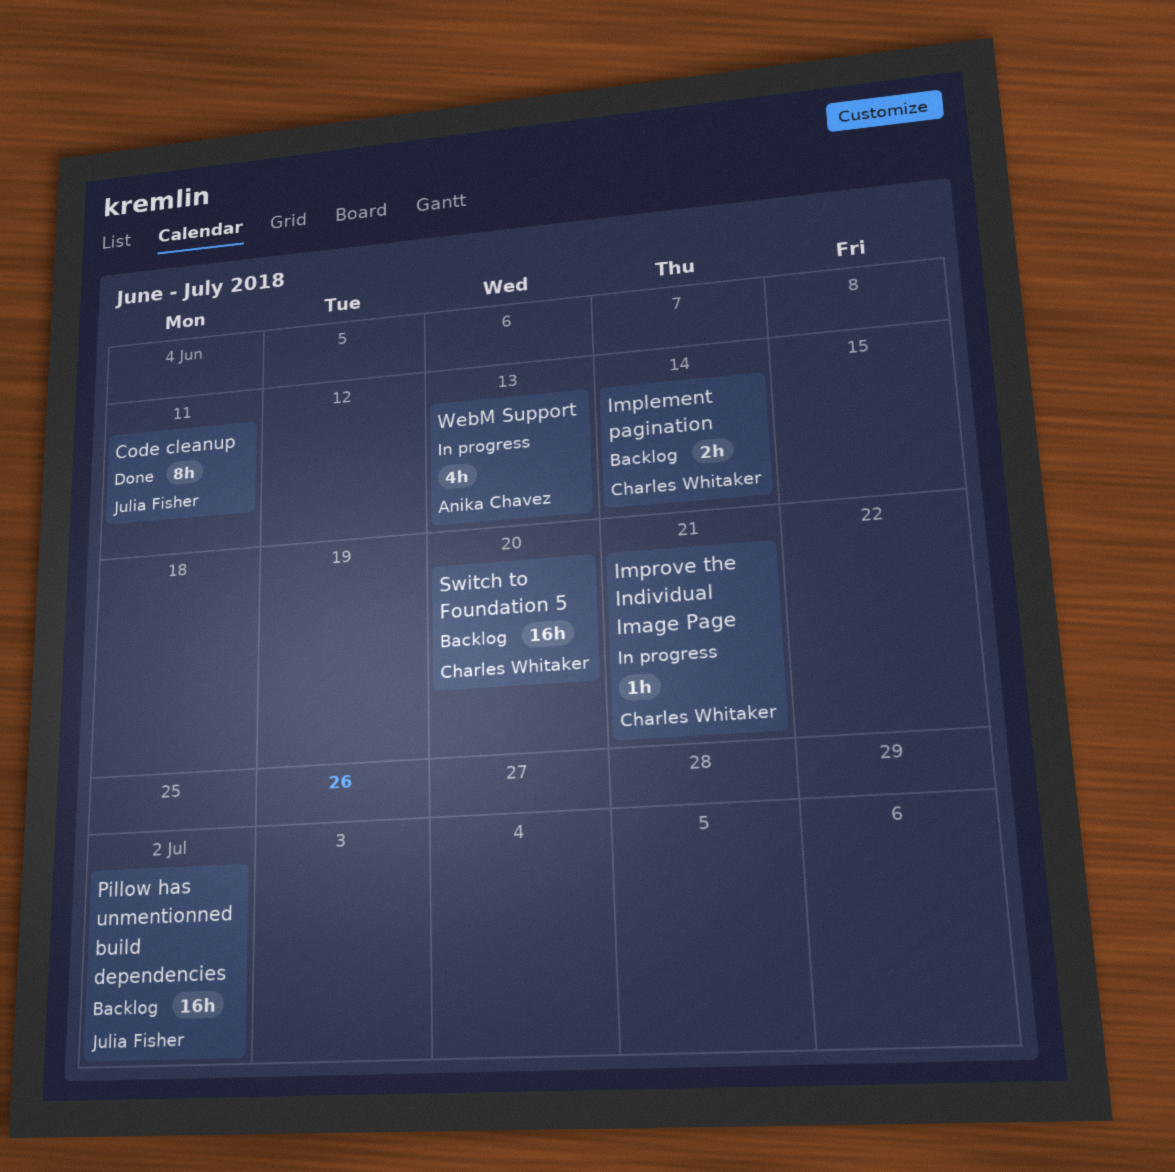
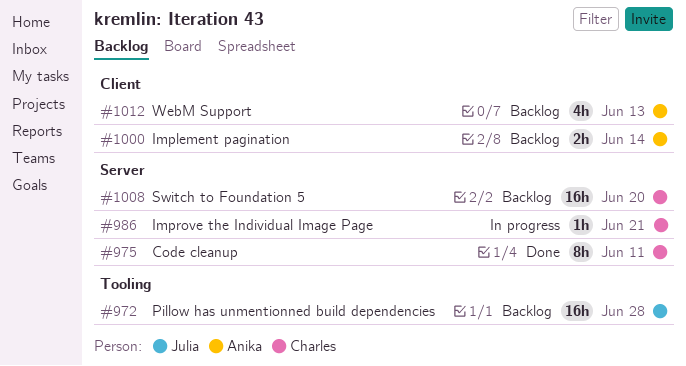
Code cleanup, owner: Julia Fisher -> Charles Whitaker
Implement pagination, owner: Charles Whitaker -> Anika Chavez
Pillow has unmentionned build dependencies, due: Jul 2 -> Jun 28
WebM Support, status: In progress -> Backlog

